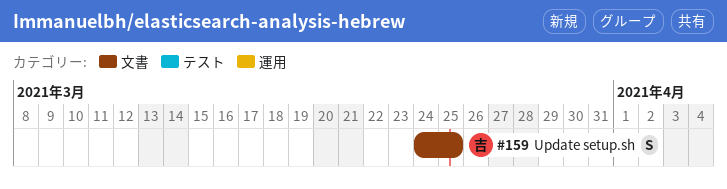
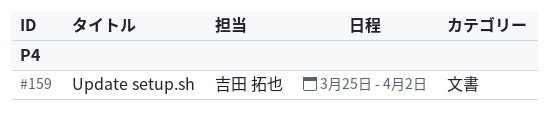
#159, start: Mar 24 -> Mar 25
#159, due: Mar 25 -> Apr 2

